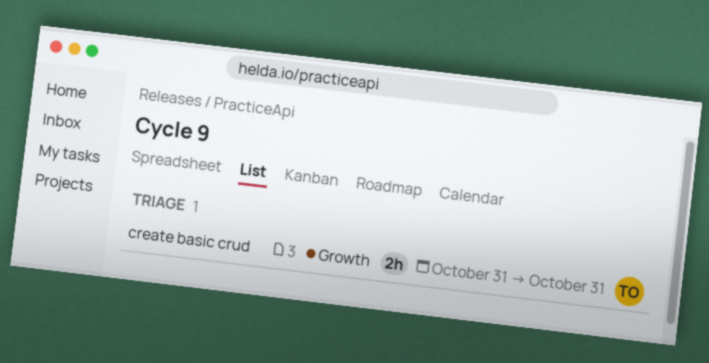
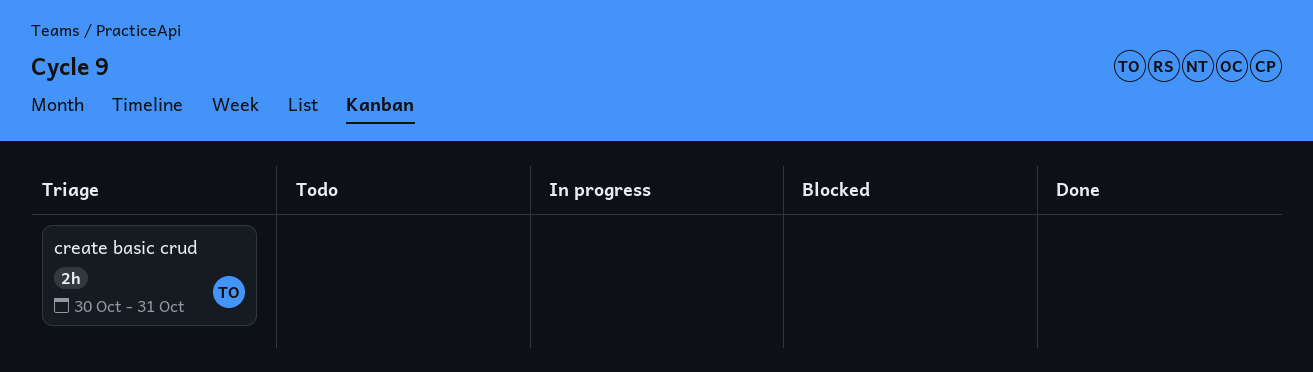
create basic crud, start: Oct 31 -> Oct 30

